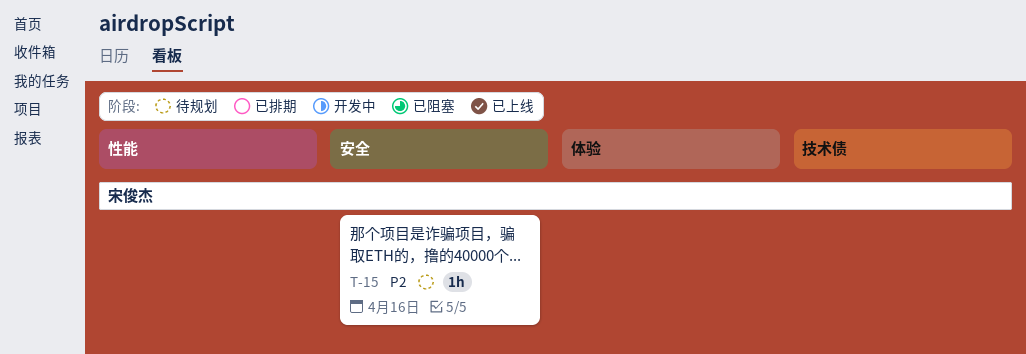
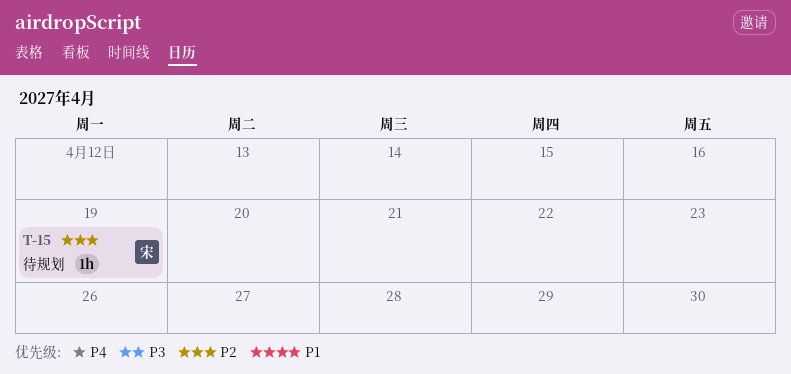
T-15, due: Apr 16 -> Apr 19

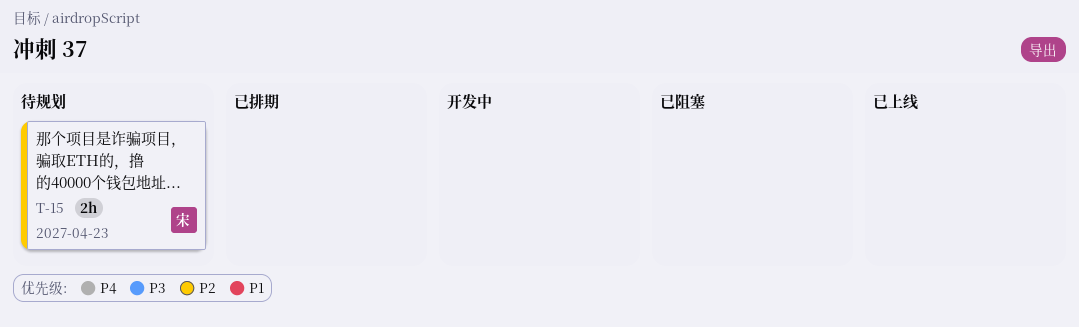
T-15, estimate: 1h -> 2h
T-15, due: Apr 19 -> Apr 23

